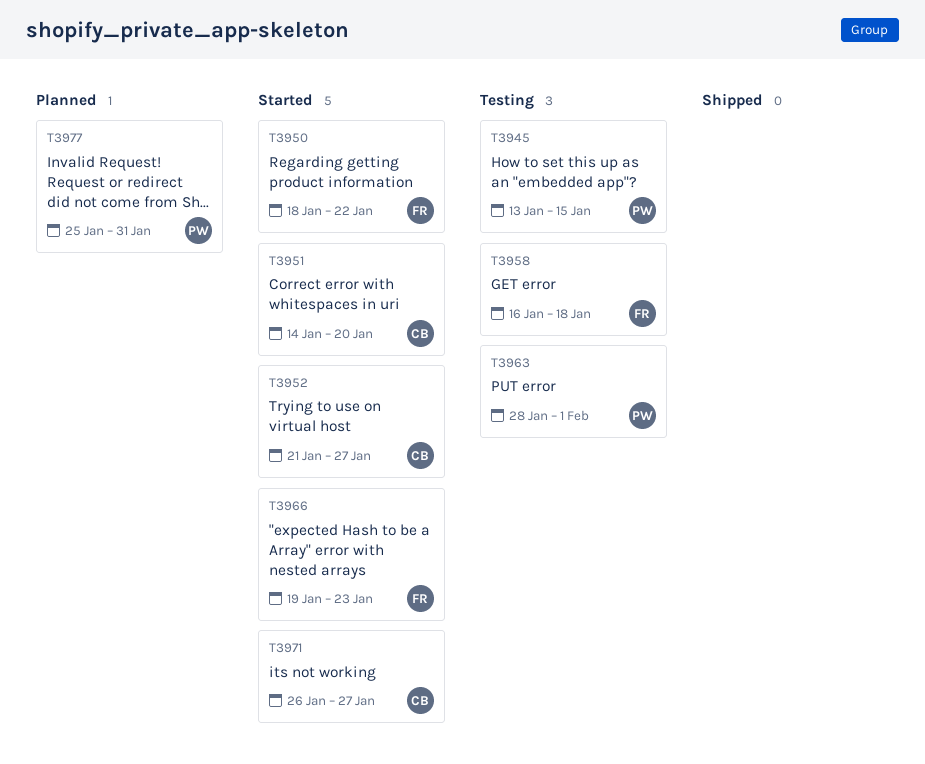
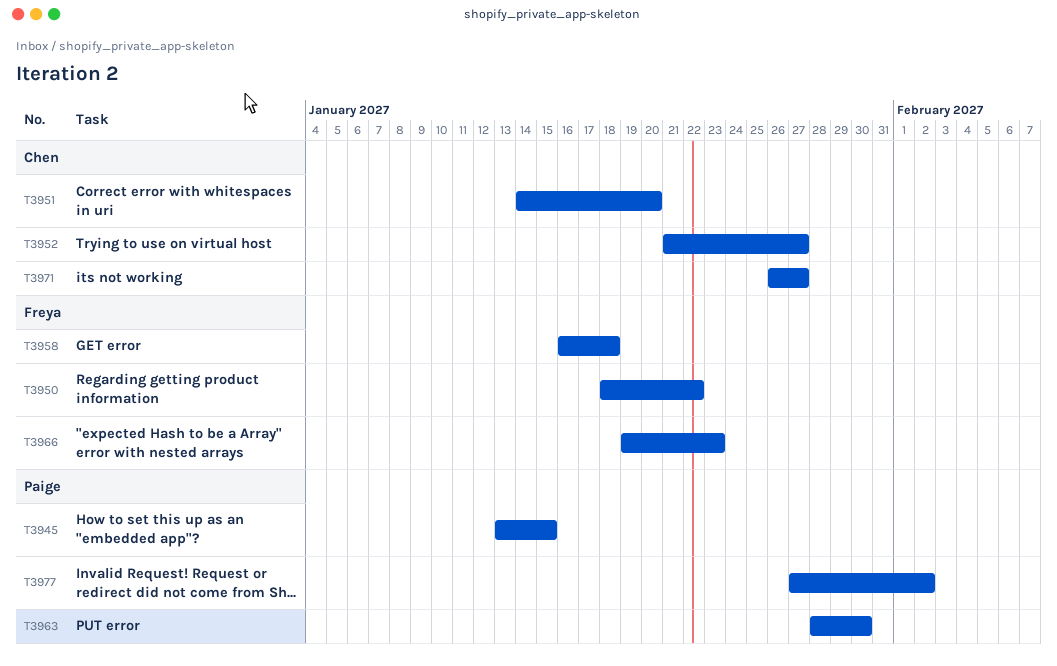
T3963, due: Feb 1 -> Jan 30
T3977, start: Jan 25 -> Jan 27
T3977, due: Jan 31 -> Feb 2

